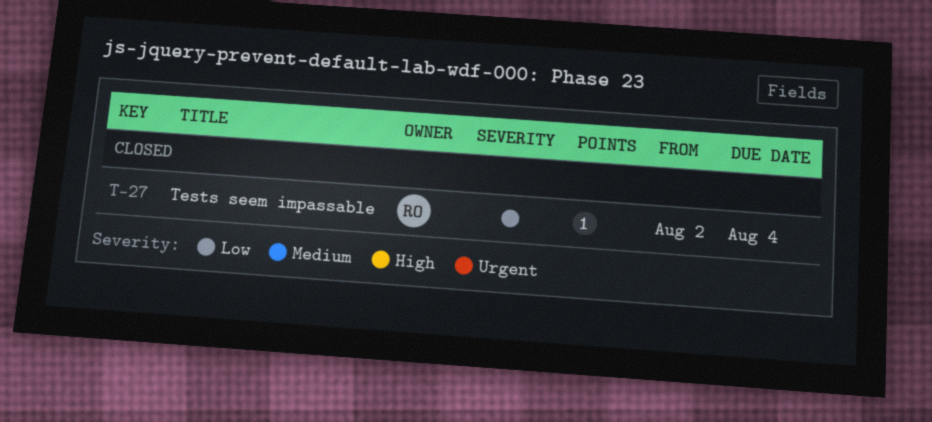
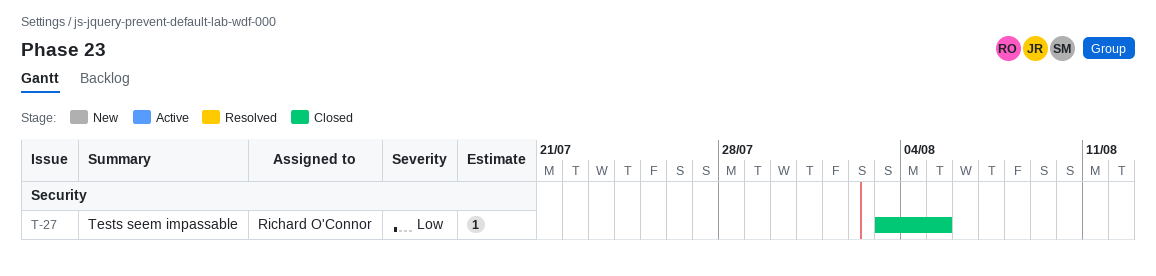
T-27, start: Aug 2 -> Aug 3
T-27, due: Aug 4 -> Aug 5

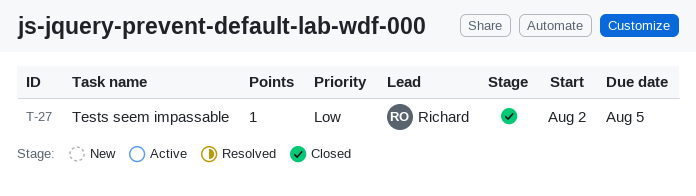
T-27, start: Aug 3 -> Aug 2

